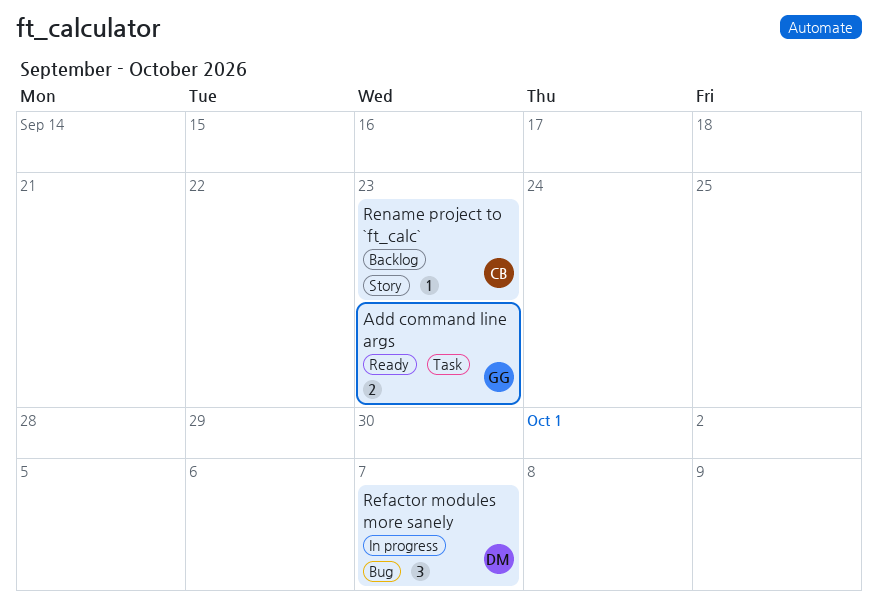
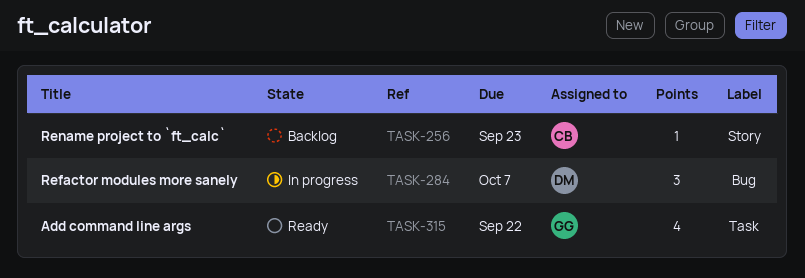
Add command line args, estimate: 2 -> 4
Add command line args, due: Sep 23 -> Sep 22

